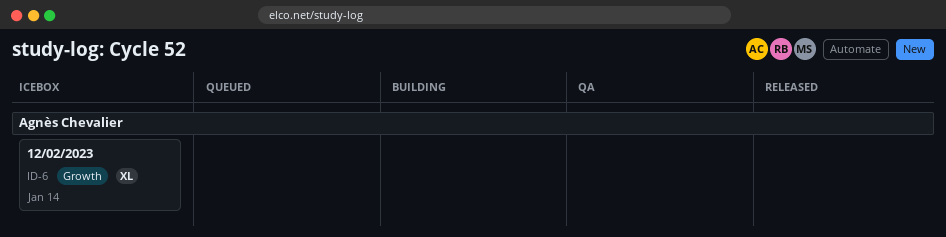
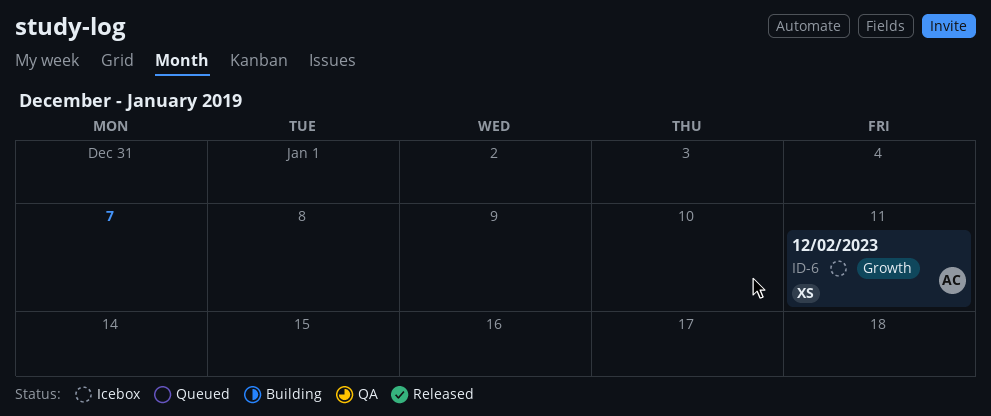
ID-6, estimate: XL -> XS
ID-6, due: Jan 14 -> Jan 11

